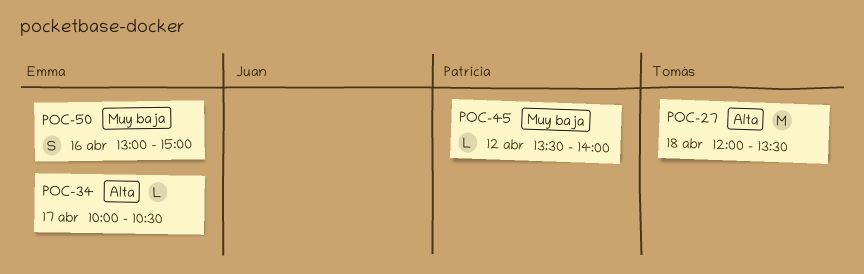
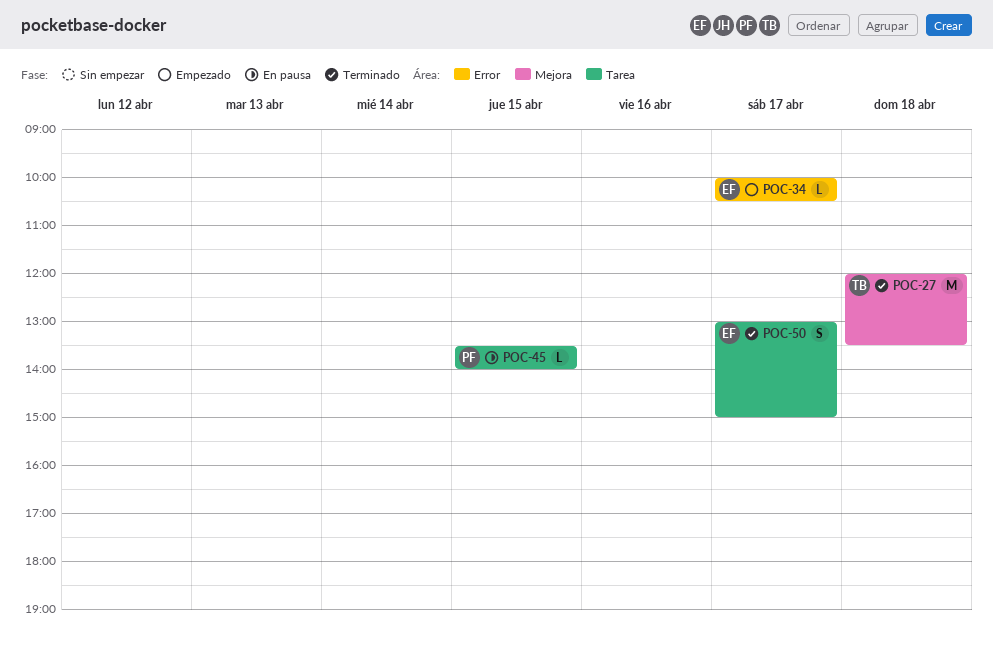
POC-45, day: Apr 12 -> Apr 15
POC-50, day: Apr 16 -> Apr 17

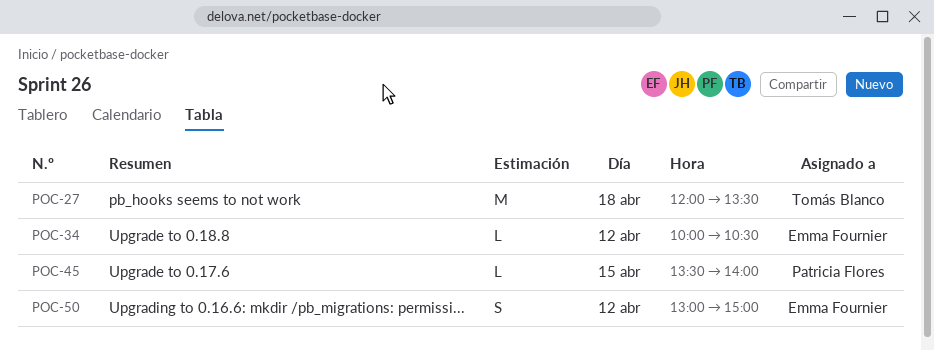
POC-34, day: Apr 17 -> Apr 12
POC-50, day: Apr 17 -> Apr 12

